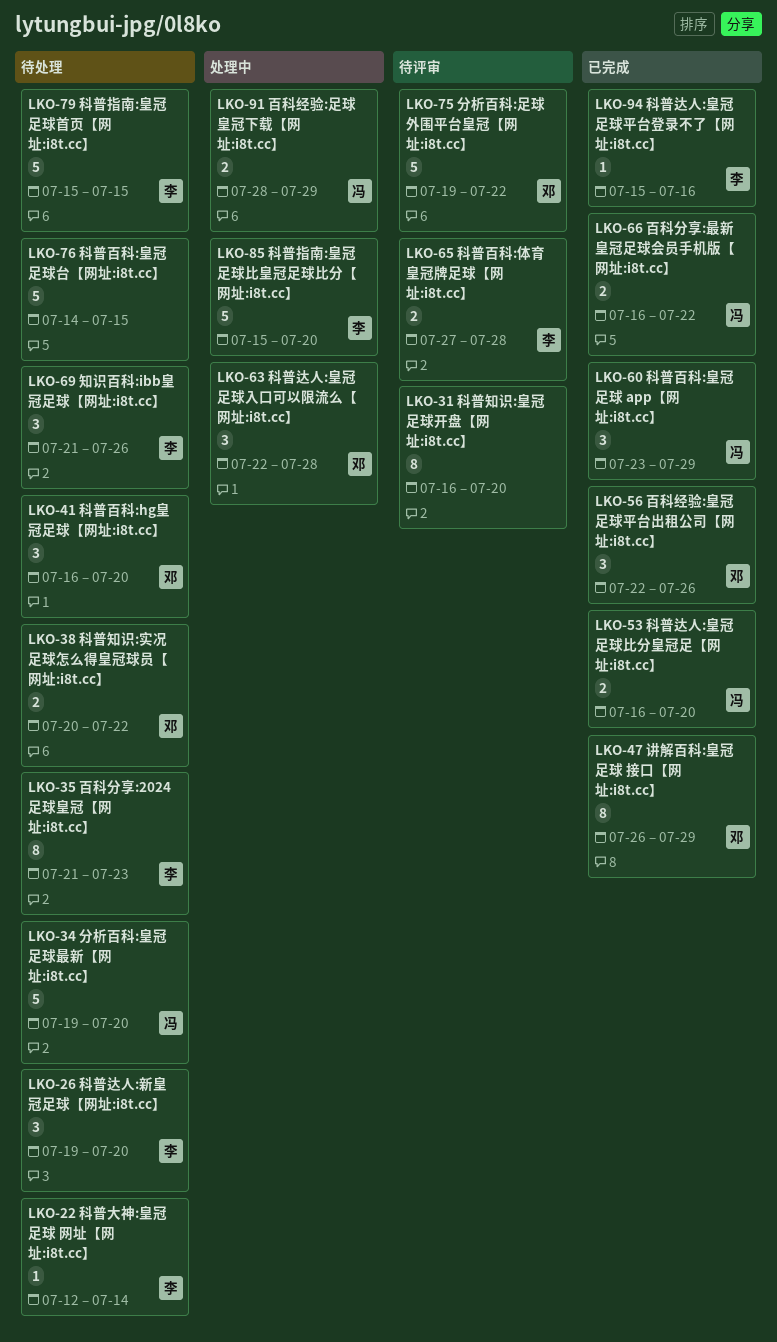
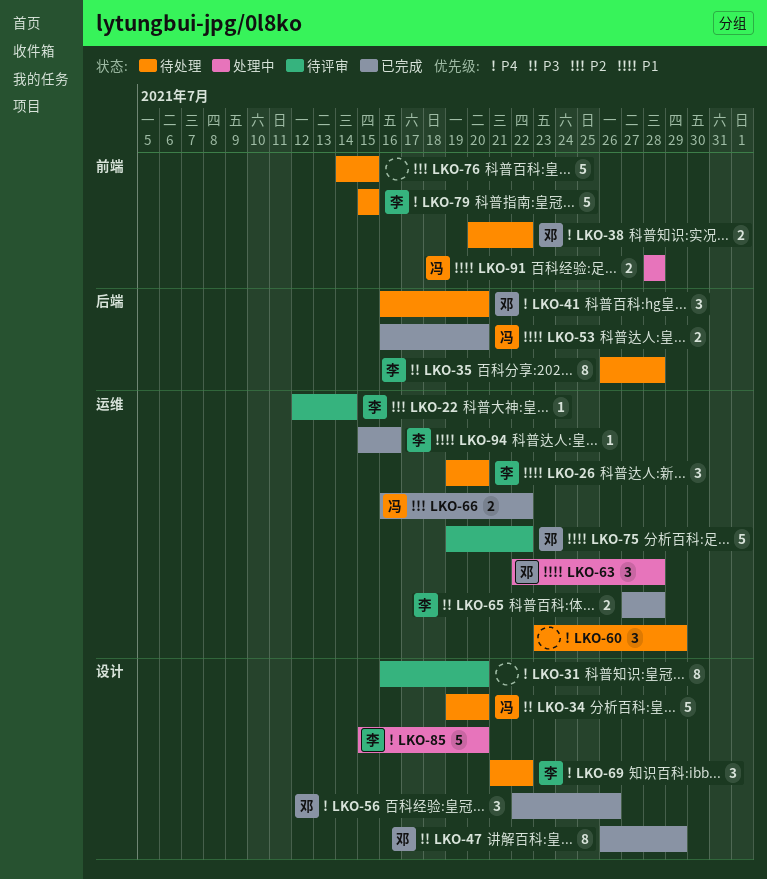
LKO-22, status: 待处理 -> 待评审
LKO-35, start: Jul 21 -> Jul 26
LKO-35, due: Jul 23 -> Jul 28
LKO-60, status: 已完成 -> 待处理
LKO-60, owner: 冯 -> none
LKO-65, status: 待评审 -> 已完成
LKO-69, due: Jul 26 -> Jul 22
LKO-91, due: Jul 29 -> Jul 28

